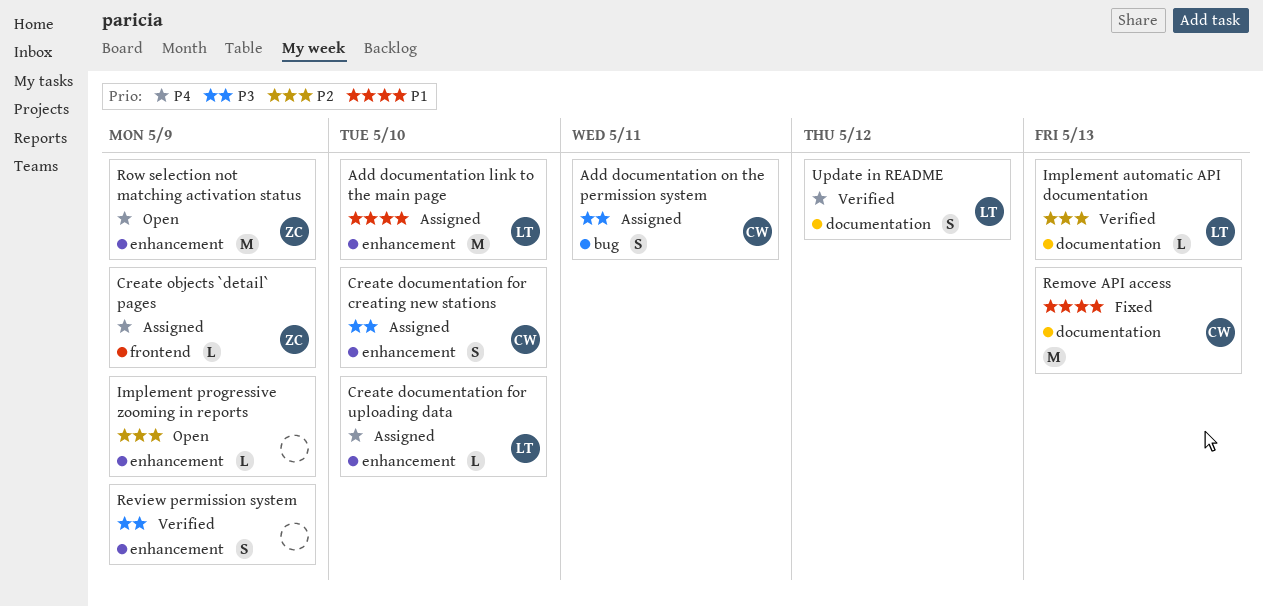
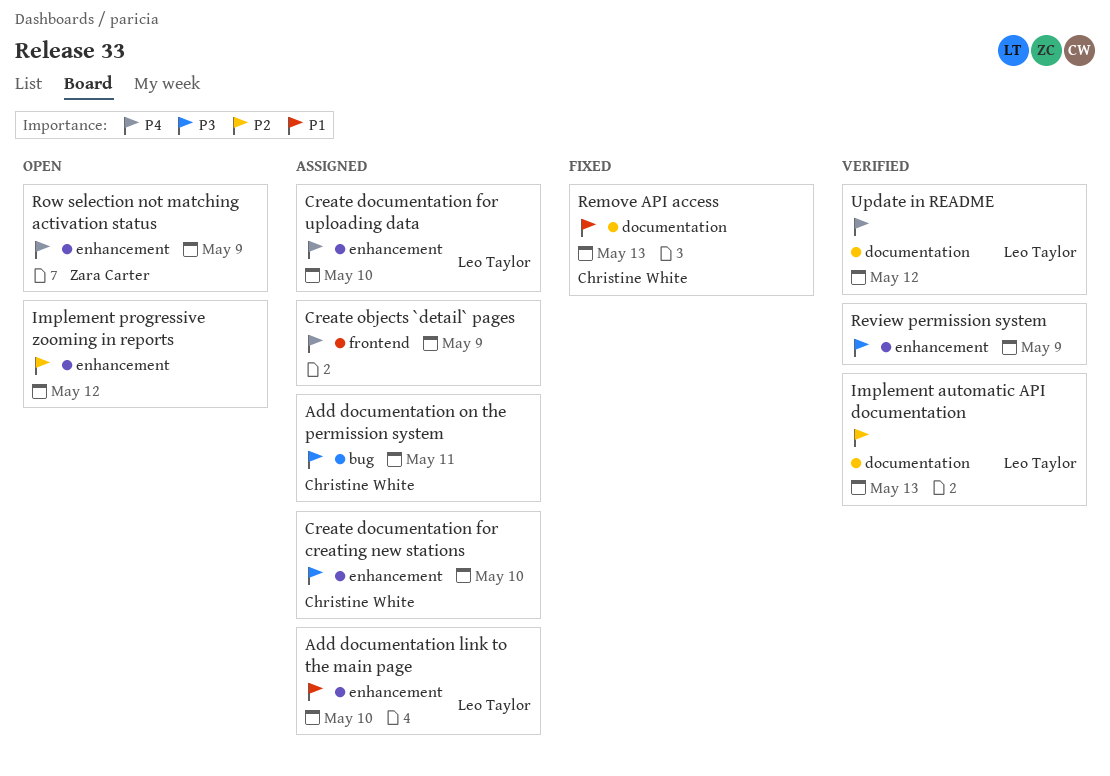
Create objects `detail` pages, owner: Zara Carter -> none
Implement progressive zooming in reports, due: May 9 -> May 12

